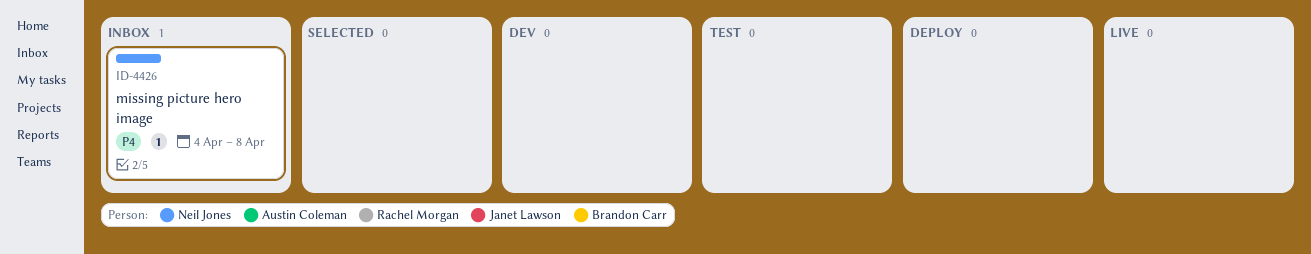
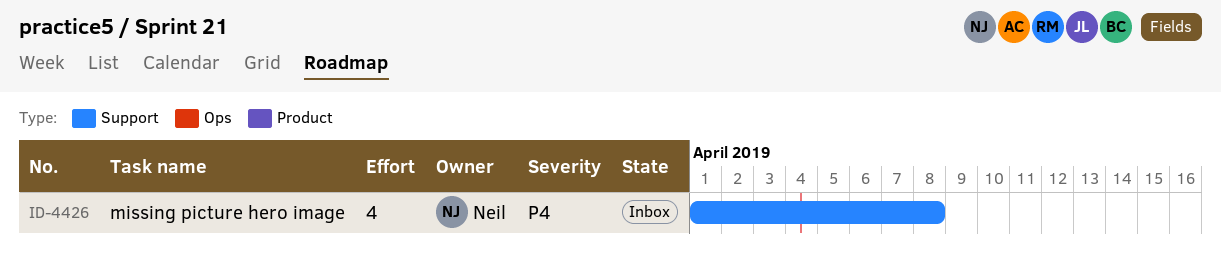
ID-4426, estimate: 1 -> 4
ID-4426, start: Apr 4 -> Apr 1

